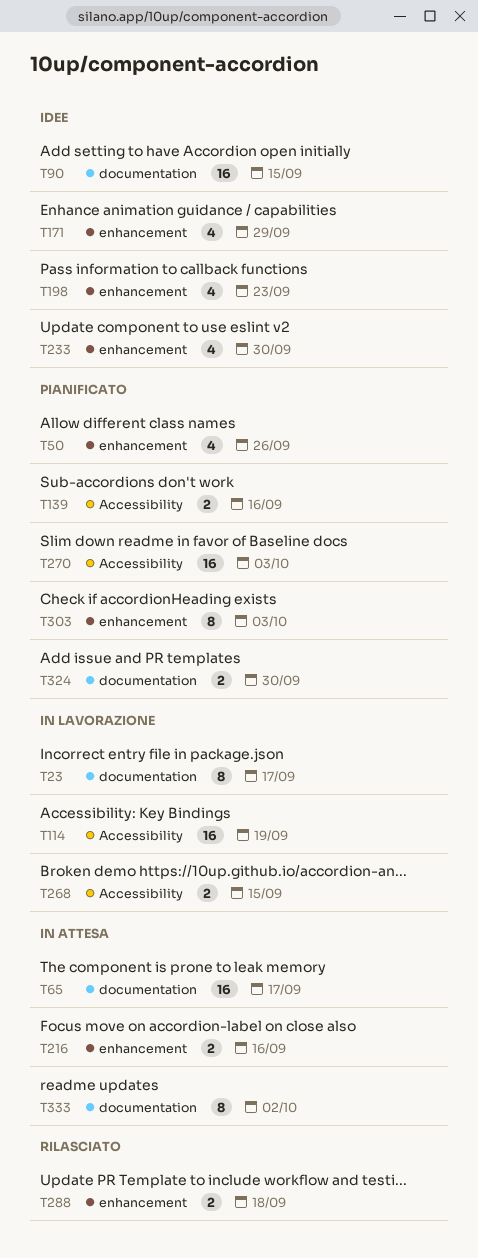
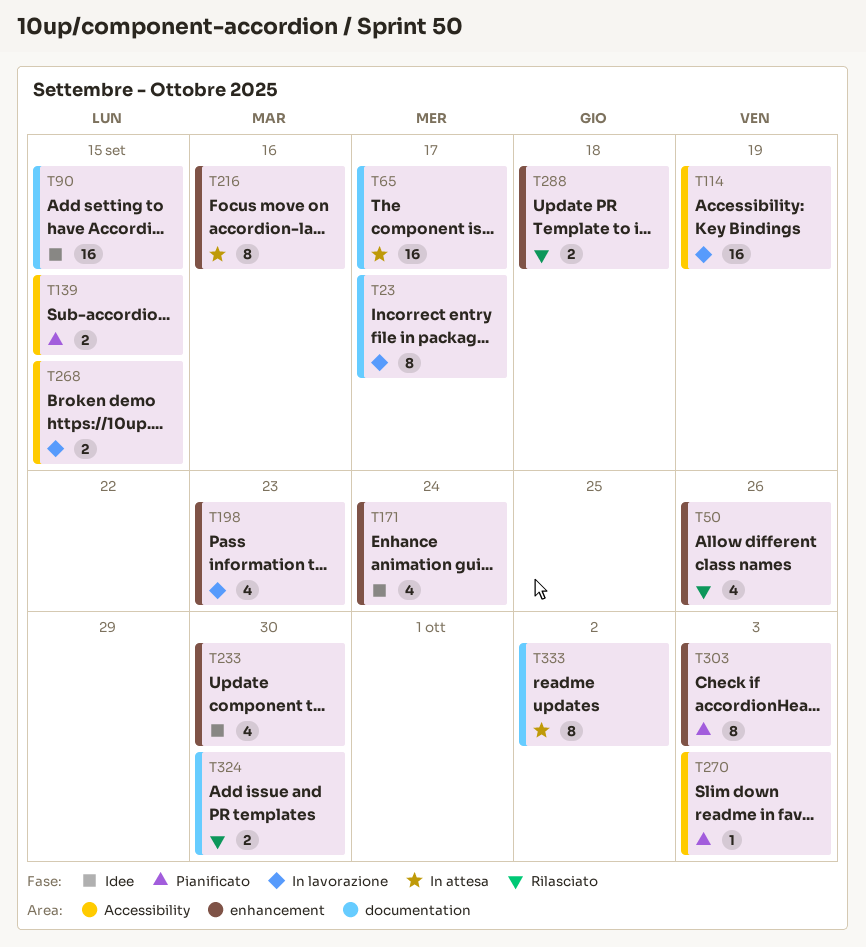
T50, status: Pianificato -> Rilasciato
T139, due: Sep 16 -> Sep 15
T171, due: Sep 29 -> Sep 24
T198, status: Idee -> In lavorazione
T216, estimate: 2 -> 8
T270, estimate: 16 -> 1
T324, status: Pianificato -> Rilasciato

